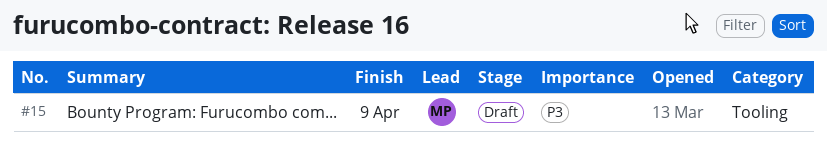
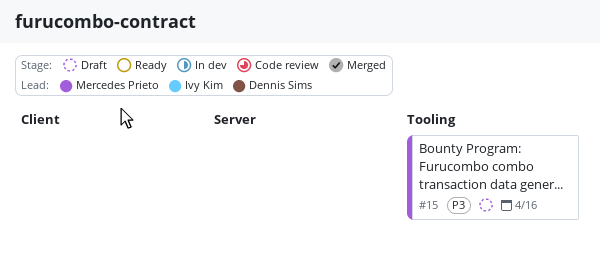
#15, due: Apr 9 -> Apr 16

